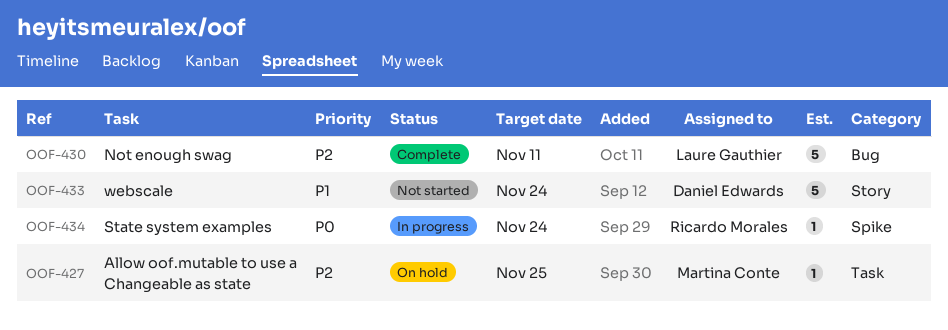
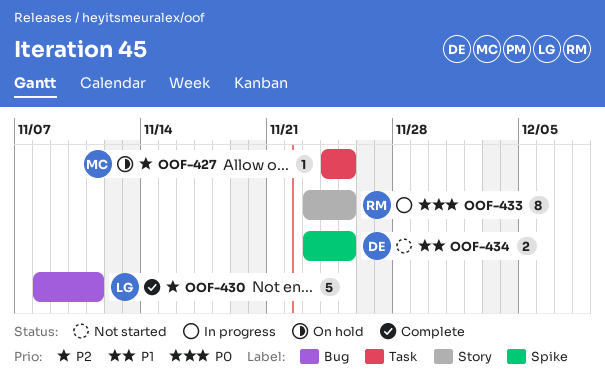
OOF-433, status: Not started -> In progress
OOF-433, owner: Daniel Edwards -> Ricardo Morales
OOF-433, priority: P1 -> P0
OOF-433, estimate: 5 -> 8
OOF-433, due: Nov 24 -> Nov 25
OOF-434, status: In progress -> Not started
OOF-434, owner: Ricardo Morales -> Daniel Edwards
OOF-434, priority: P0 -> P1
OOF-434, estimate: 1 -> 2
OOF-434, due: Nov 24 -> Nov 25

